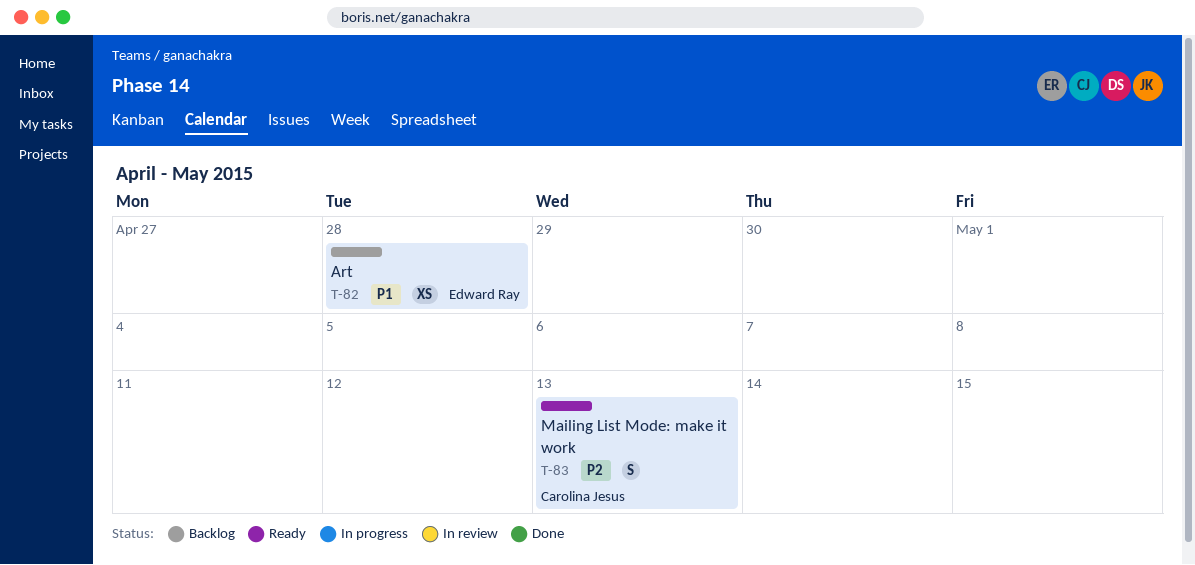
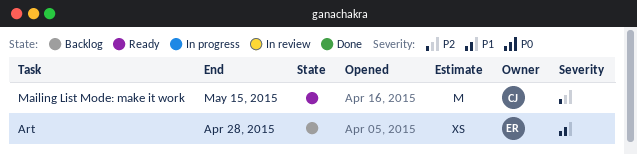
Mailing List Mode: make it work, estimate: S -> M
Mailing List Mode: make it work, due: May 13 -> May 15

